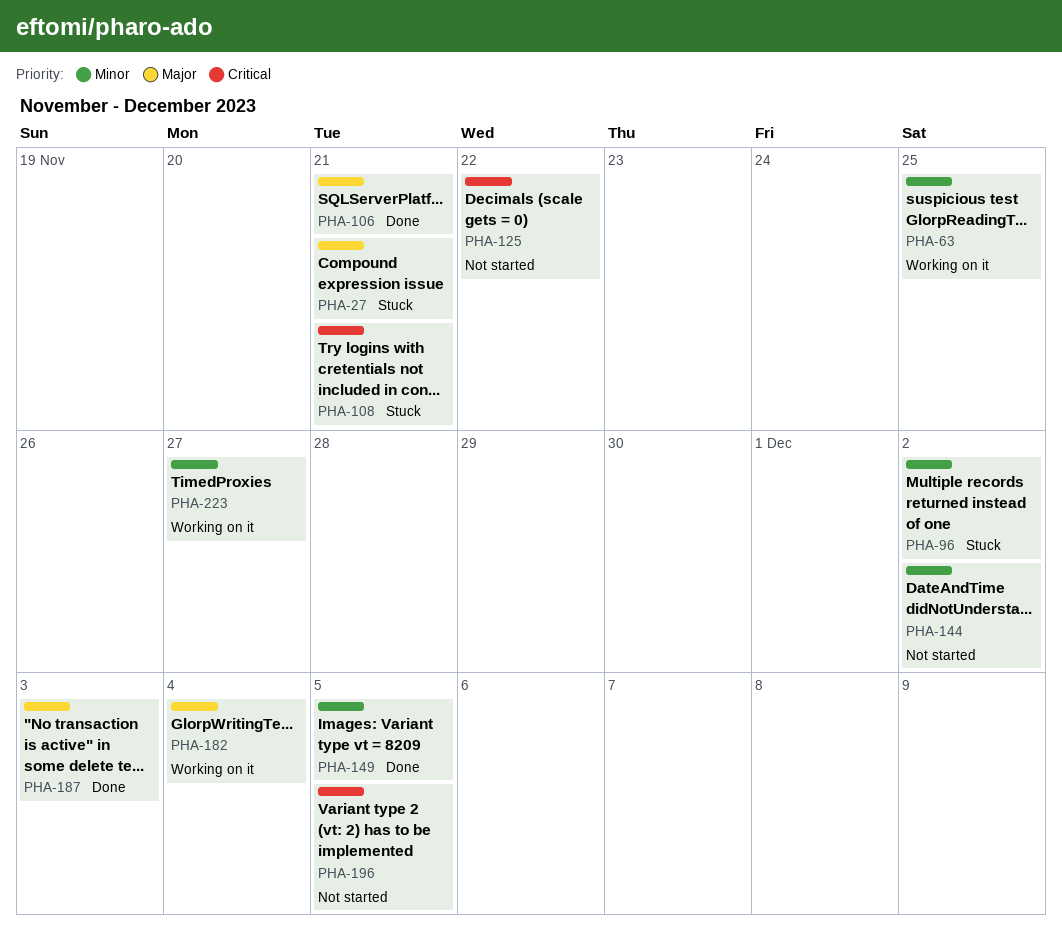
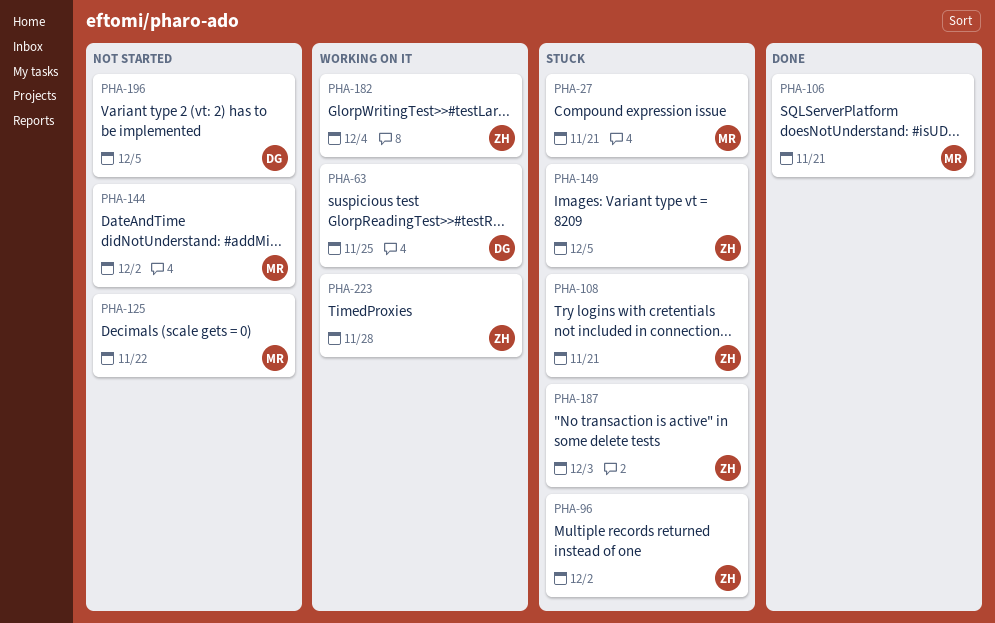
PHA-149, status: Done -> Stuck
PHA-187, status: Done -> Stuck
PHA-223, due: Nov 27 -> Nov 28

